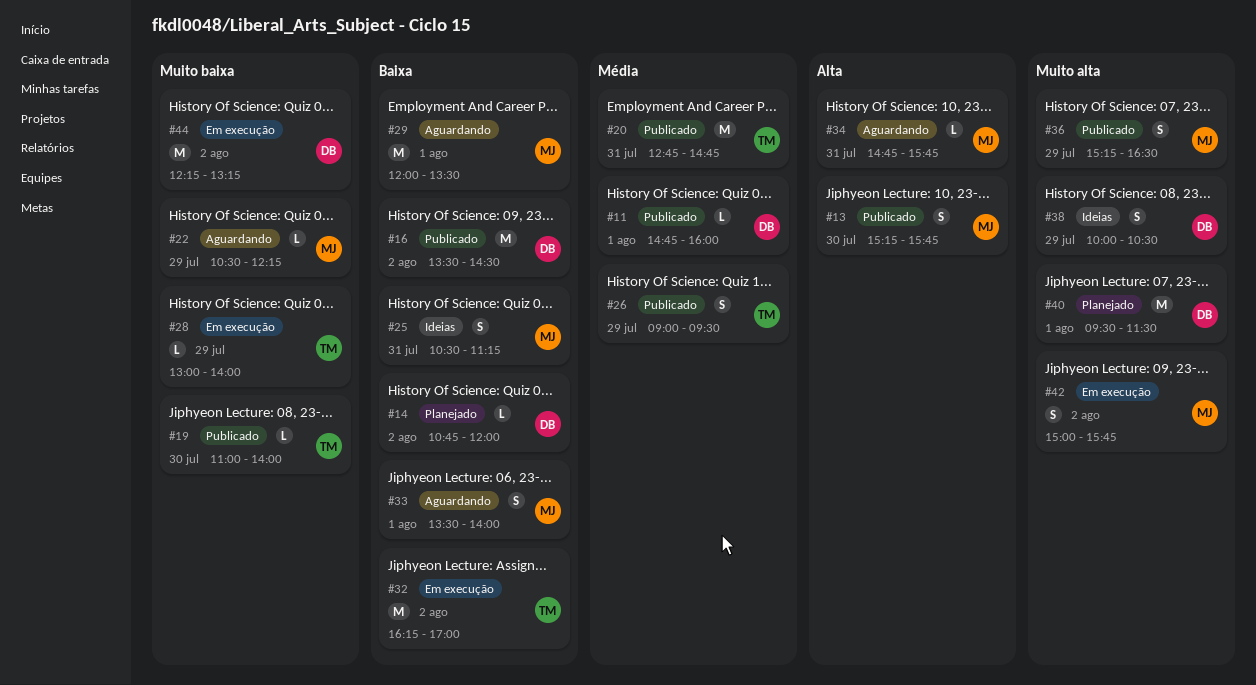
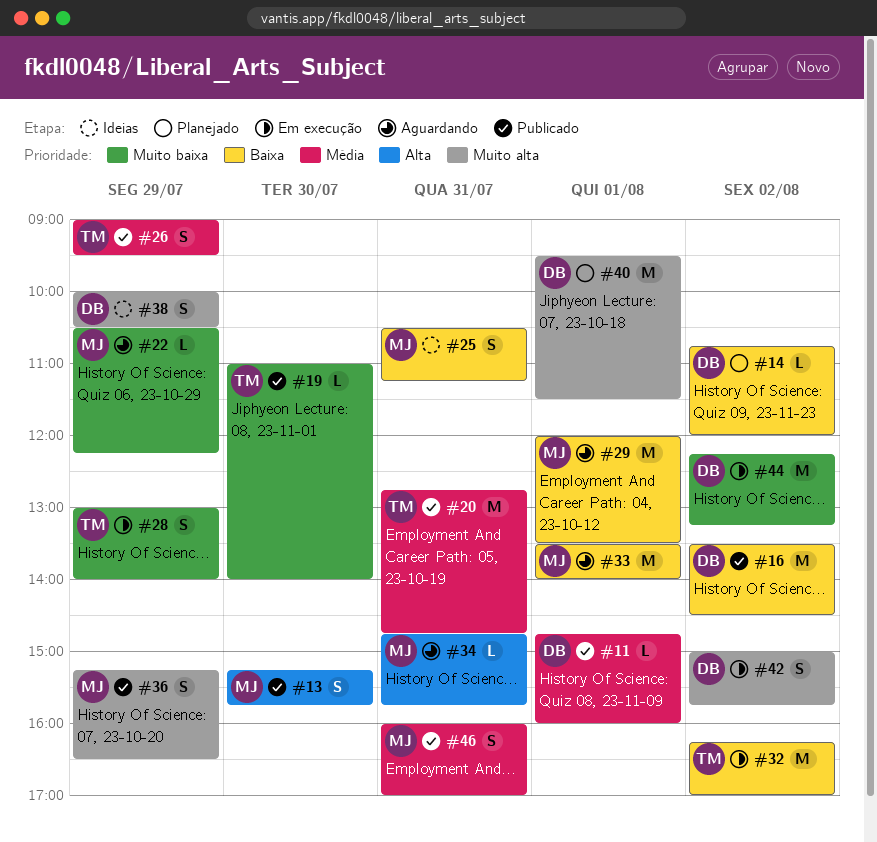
#28, estimate: L -> S
#33, estimate: S -> M
#42, owner: MJ -> DB
#46: none -> present

